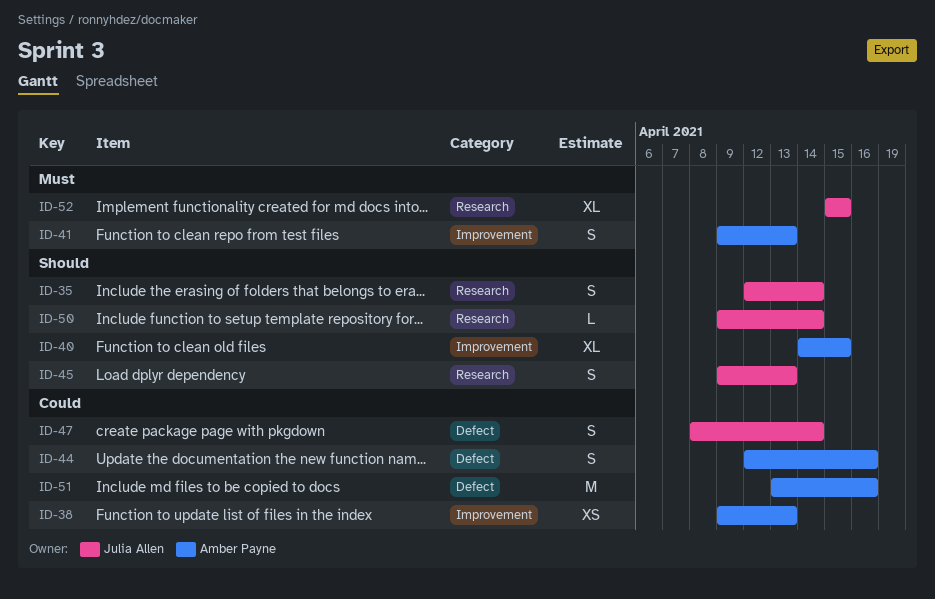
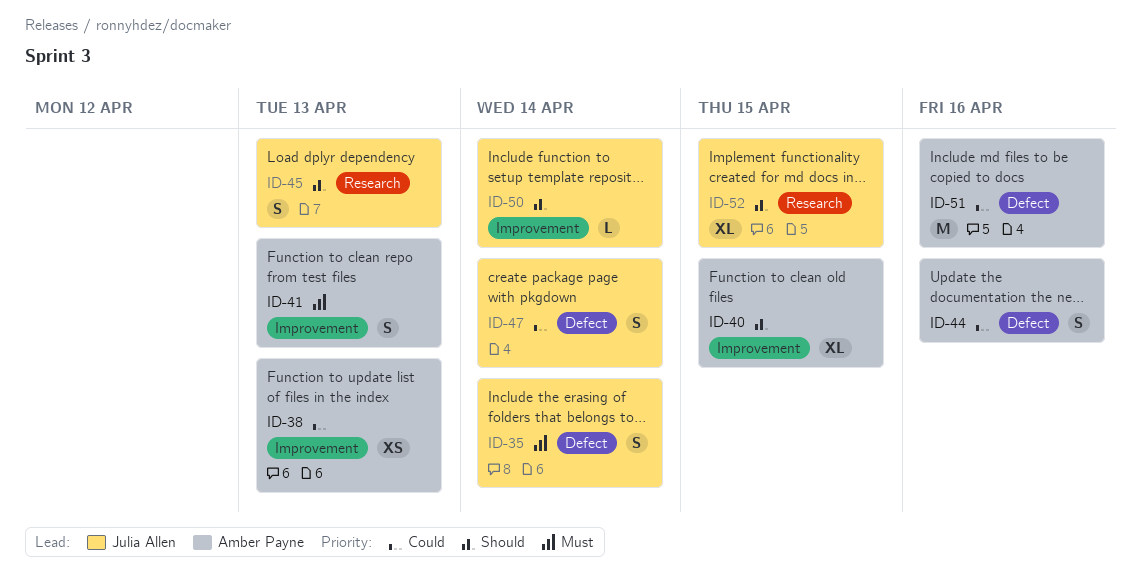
ID-35, priority: Should -> Must
ID-35, label: Research -> Defect
ID-50, label: Research -> Improvement
ID-52, priority: Must -> Should

